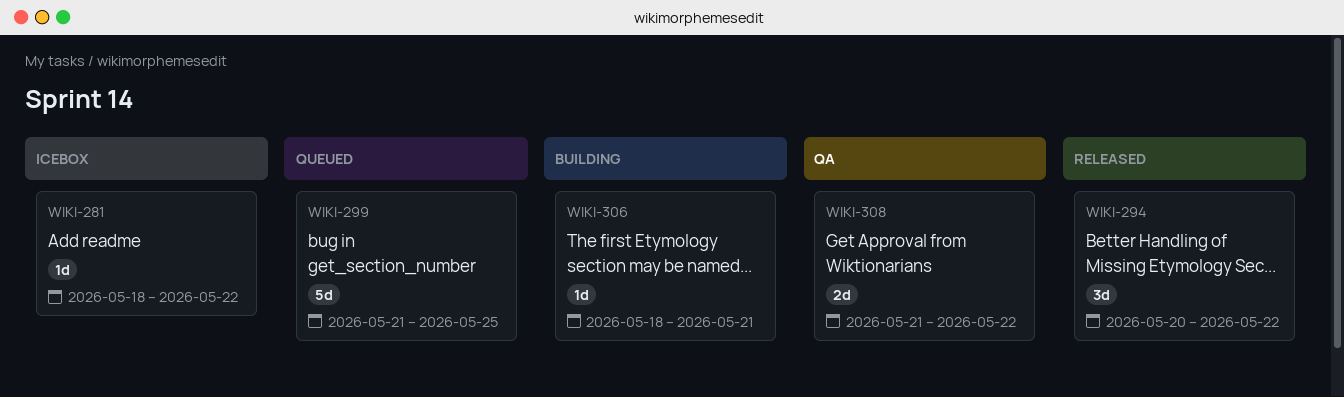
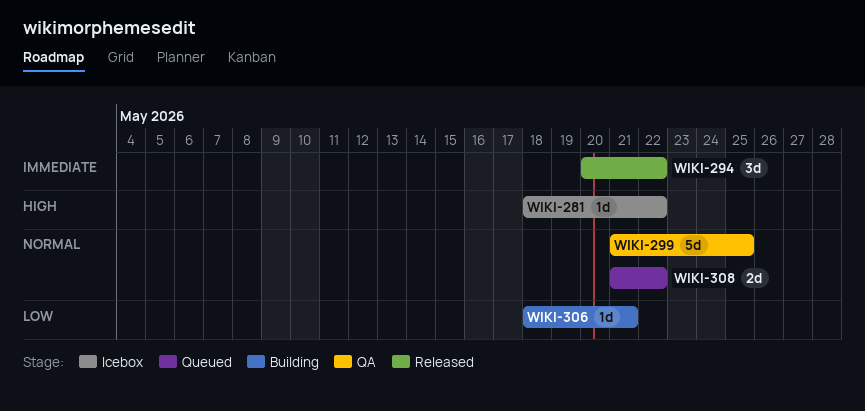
WIKI-299, status: Queued -> QA
WIKI-308, status: QA -> Queued

